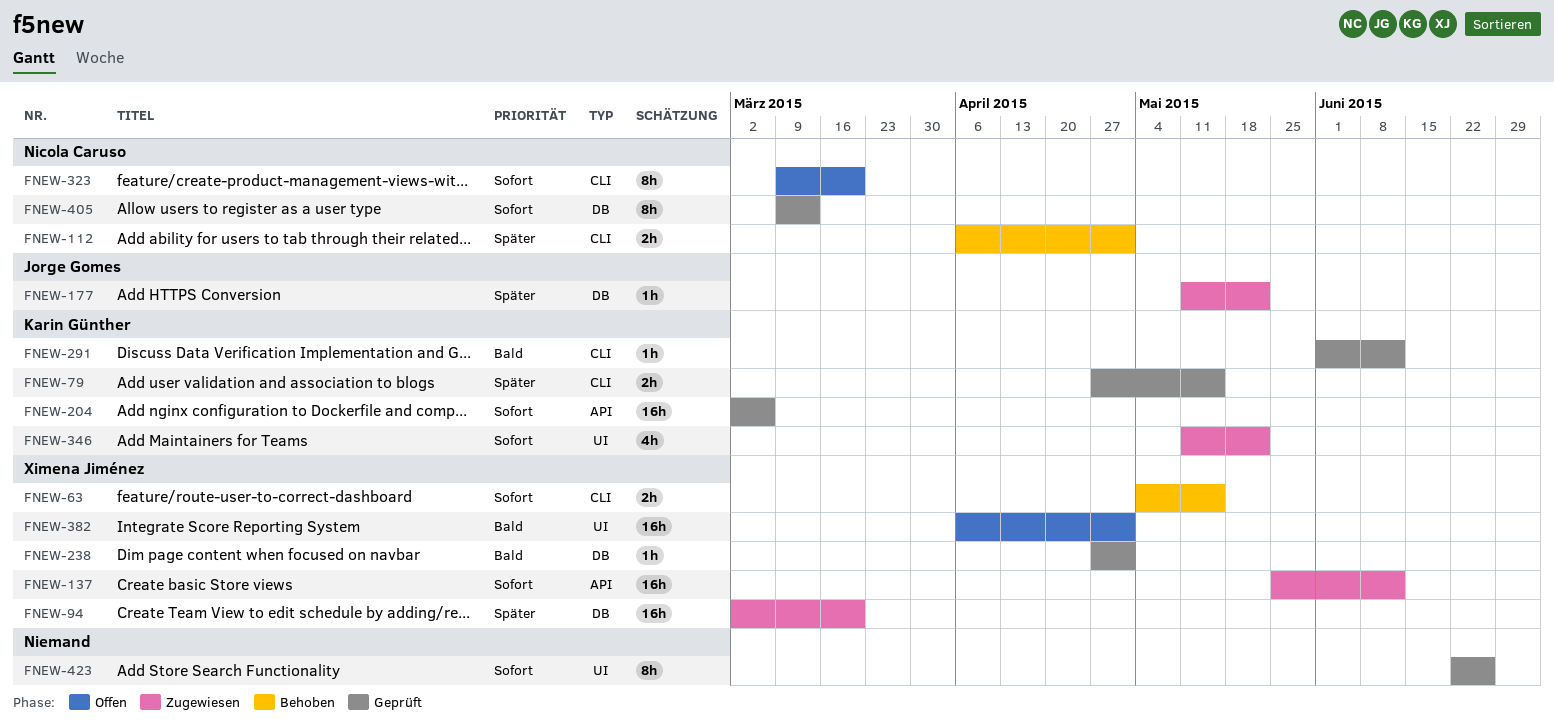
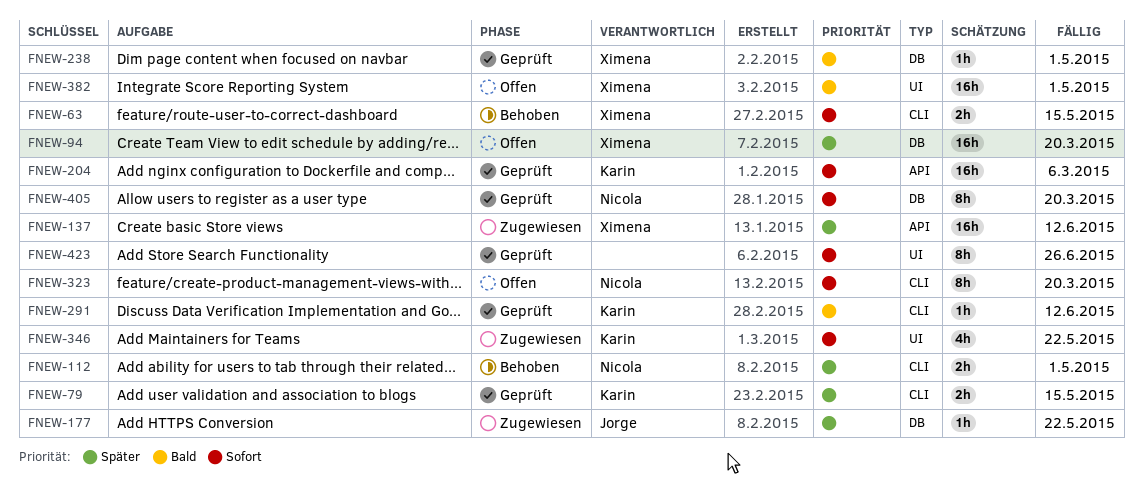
FNEW-94, status: Zugewiesen -> Offen
FNEW-137, priority: Sofort -> Später
FNEW-405, due: Mar 13 -> Mar 20

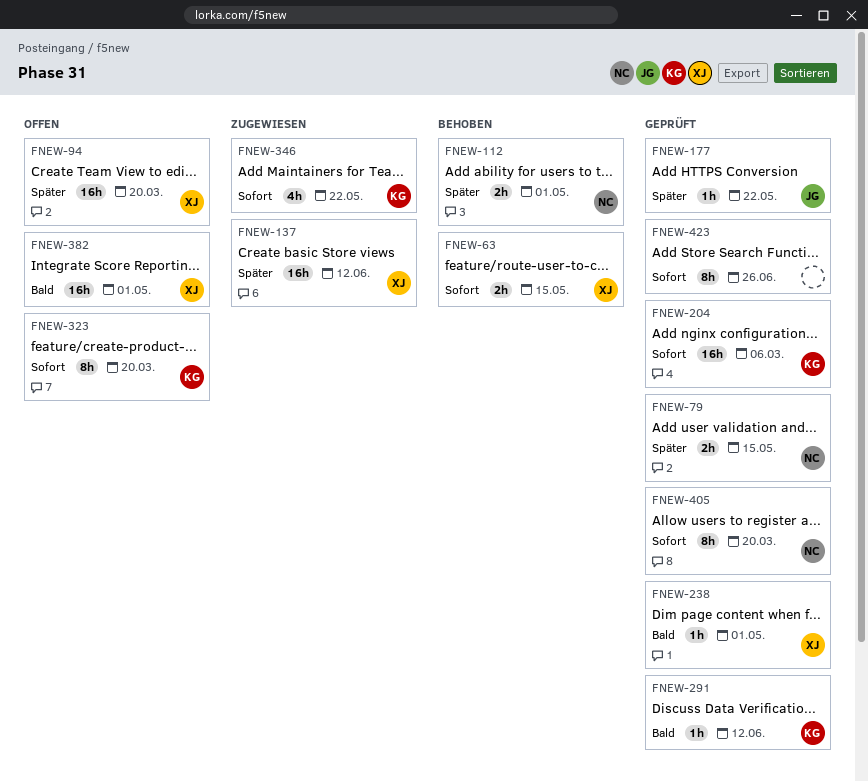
FNEW-79, owner: Karin -> Nicola
FNEW-177, status: Zugewiesen -> Geprüft
FNEW-323, owner: Nicola -> Karin

